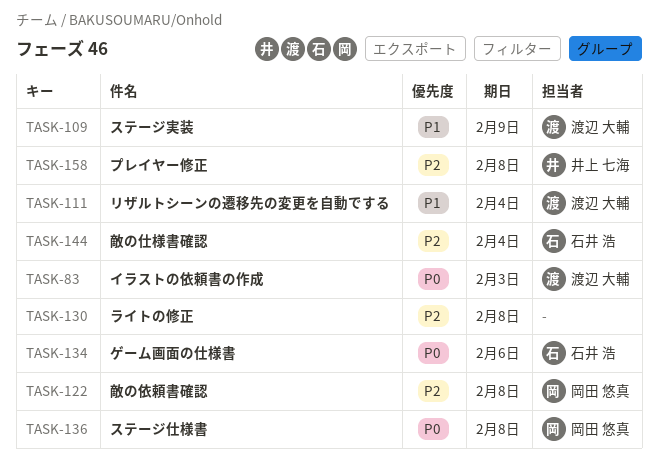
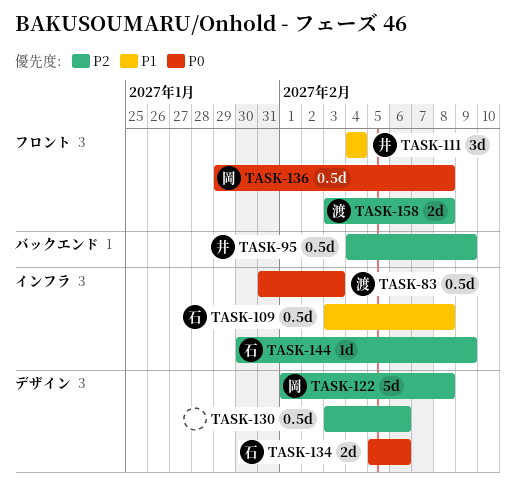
TASK-95: none -> present
TASK-109, owner: 渡辺 大輔 -> 石井 浩
TASK-109, due: Feb 9 -> Feb 8
TASK-111, owner: 渡辺 大輔 -> 井上 七海
TASK-130, due: Feb 8 -> Feb 6
TASK-144, due: Feb 4 -> Feb 9
TASK-158, owner: 井上 七海 -> 渡辺 大輔

